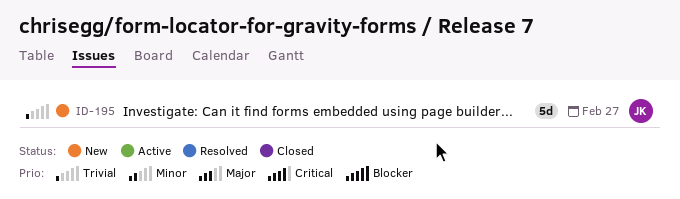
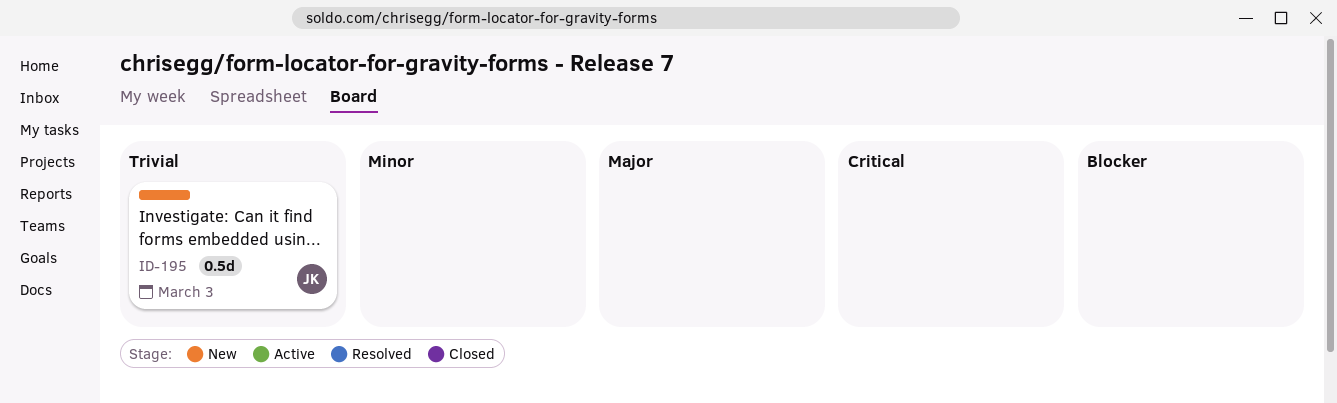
ID-195, estimate: 5d -> 0.5d
ID-195, due: Feb 27 -> Mar 3

